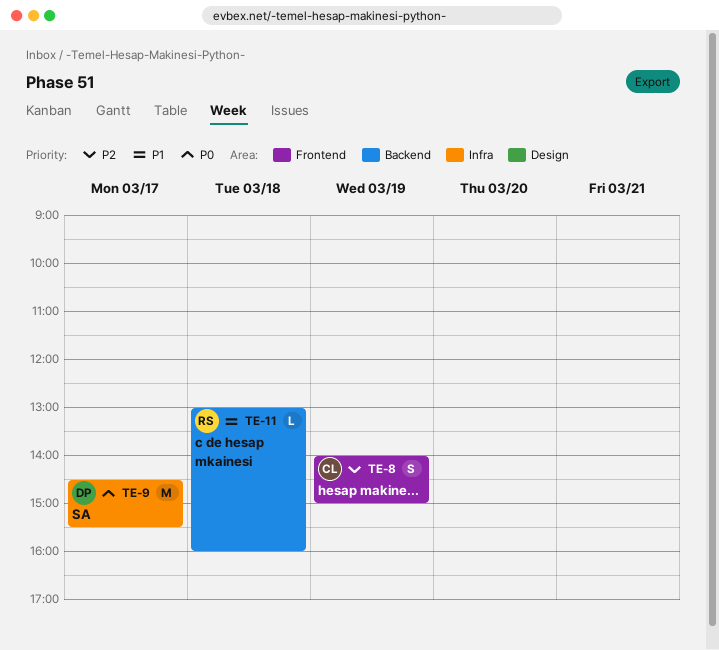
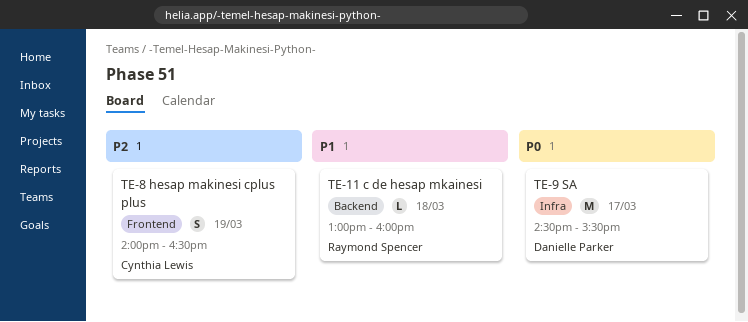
TE-8, ends: 15:00 -> 16:30

